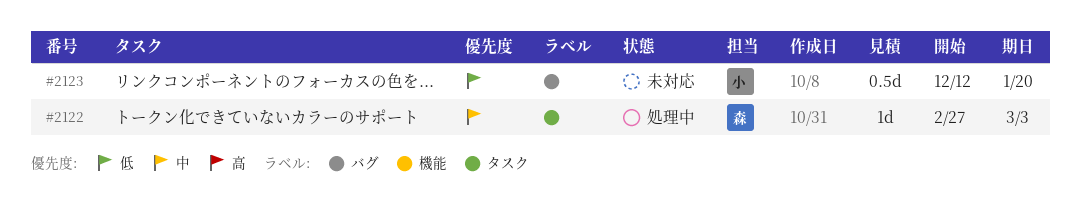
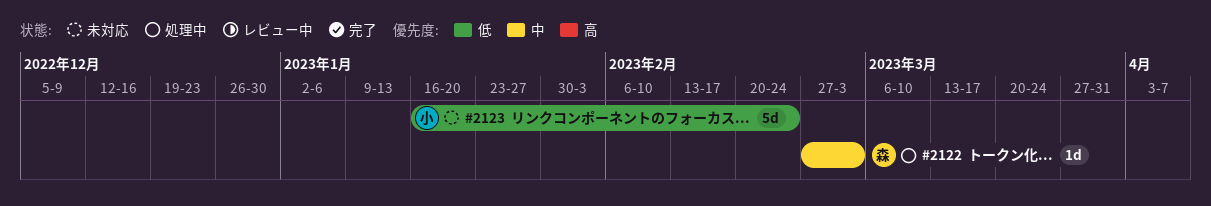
#2123, estimate: 0.5d -> 5d
#2123, start: Dec 12 -> Jan 16
#2123, due: Jan 20 -> Feb 24

